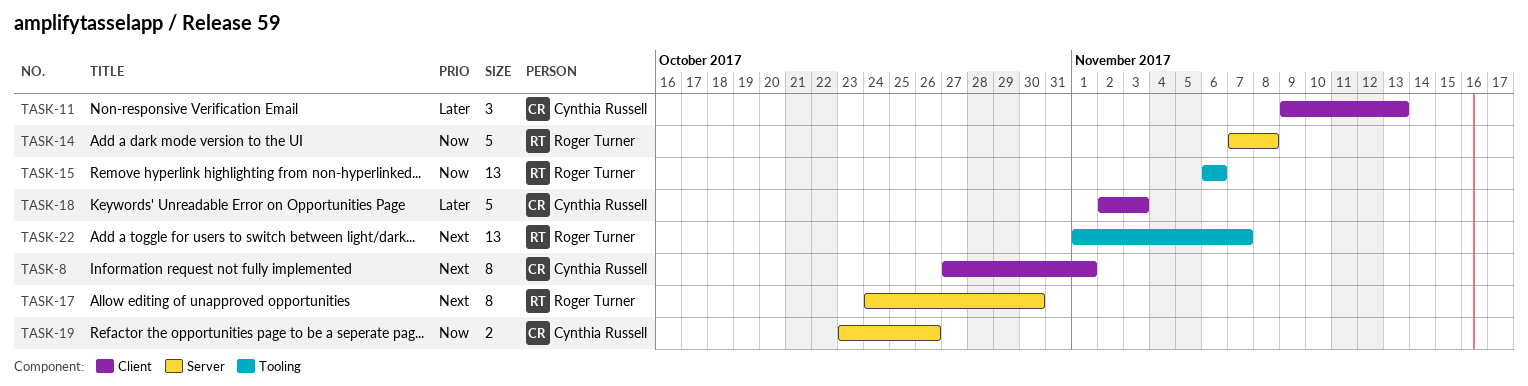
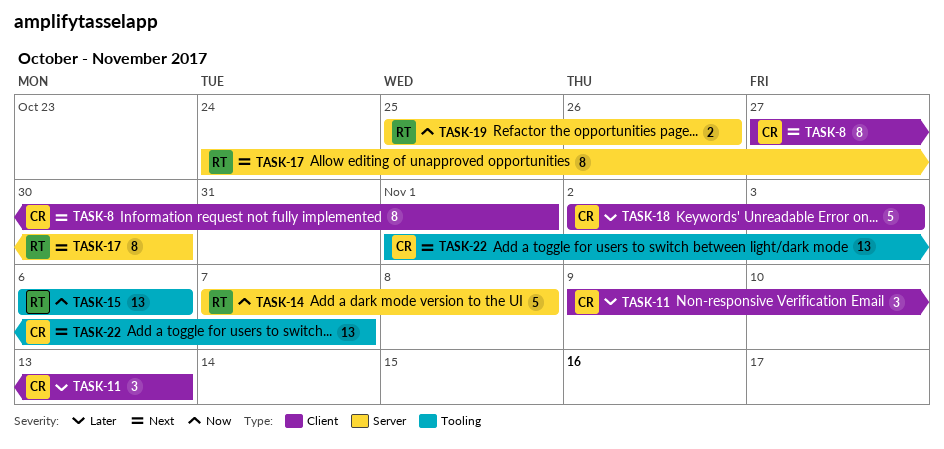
TASK-19, owner: Cynthia Russell -> Roger Turner
TASK-19, start: Oct 23 -> Oct 25
TASK-22, owner: Roger Turner -> Cynthia Russell

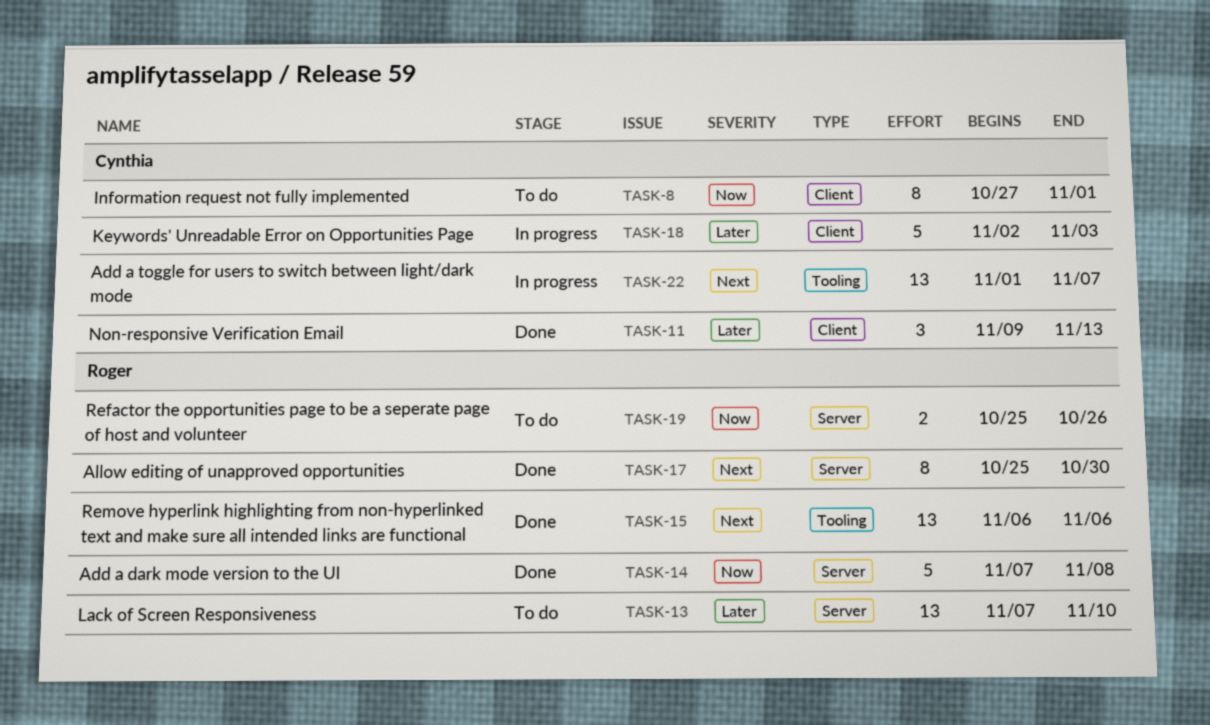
TASK-8, priority: Next -> Now
TASK-13: none -> present
TASK-15, priority: Now -> Next
TASK-17, start: Oct 24 -> Oct 25

